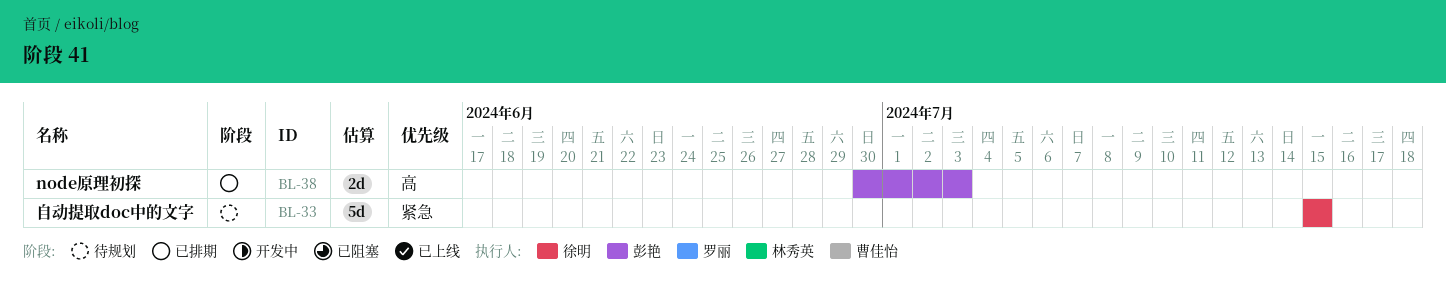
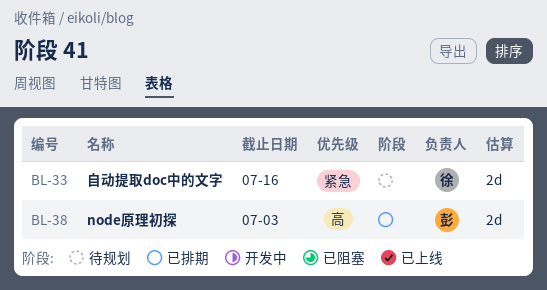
BL-33, estimate: 5d -> 2d
BL-33, due: Jul 15 -> Jul 16

